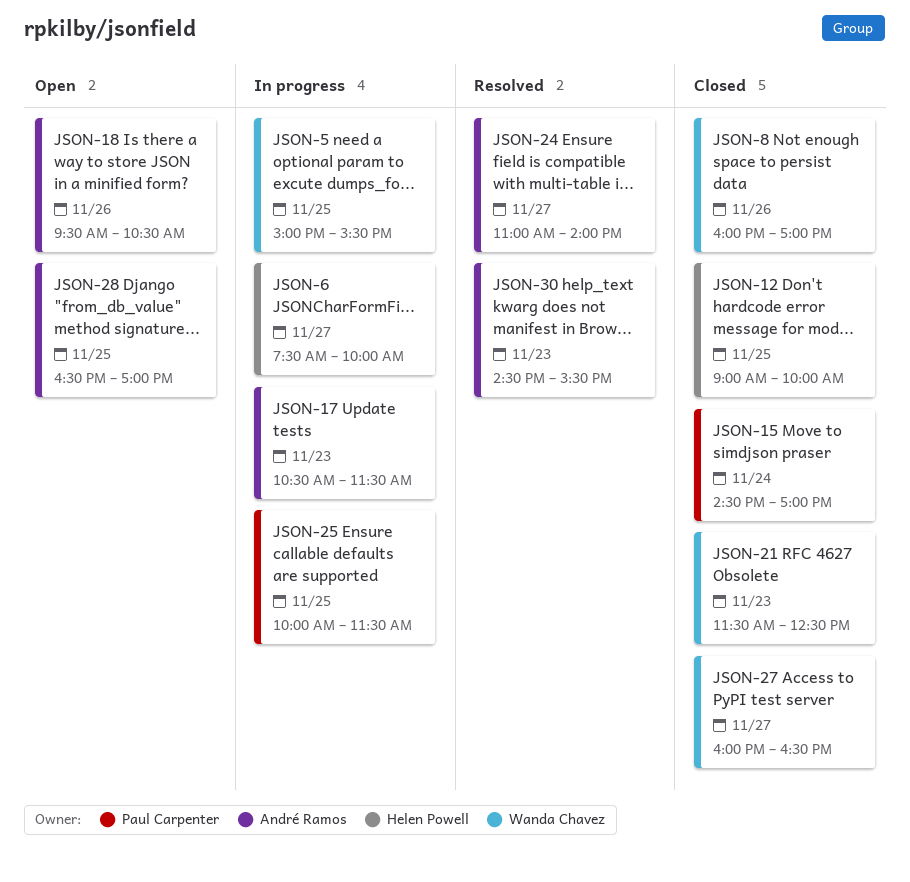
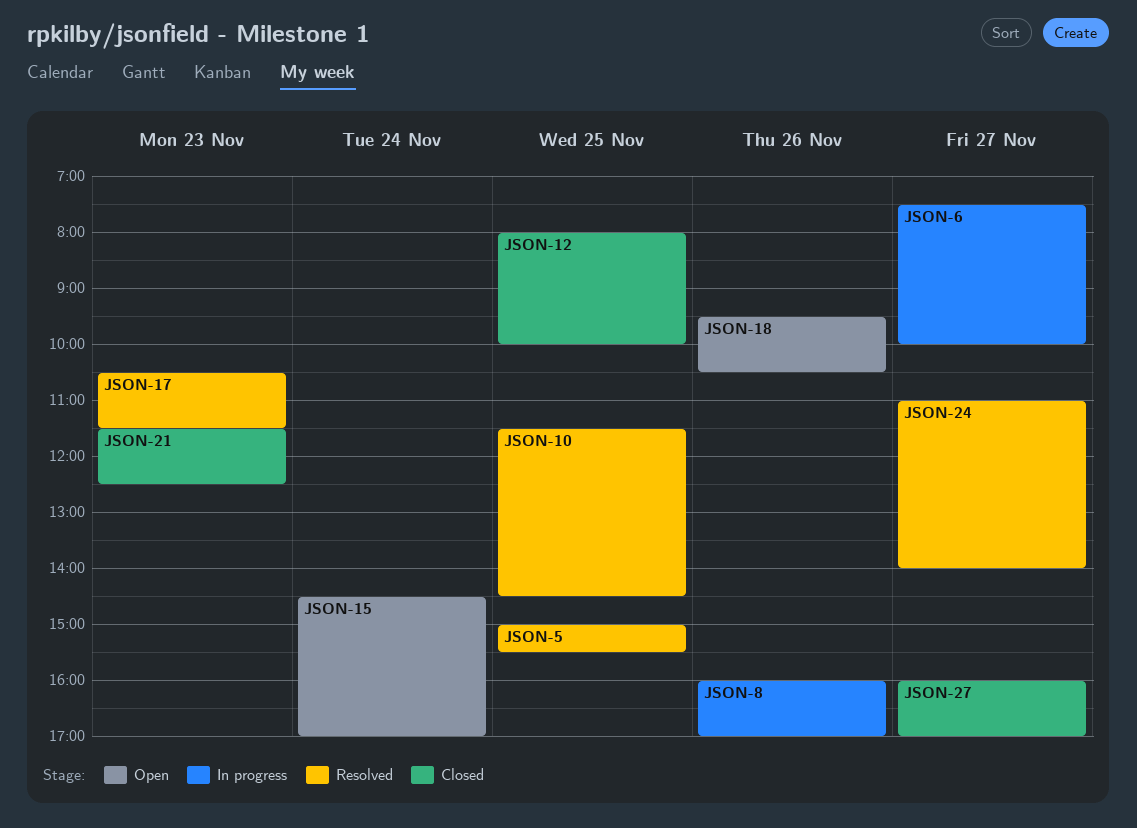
JSON-5, status: In progress -> Resolved
JSON-8, status: Closed -> In progress
JSON-10: none -> present
JSON-12, begins: 09:00 -> 08:00
JSON-15, status: Closed -> Open
JSON-17, status: In progress -> Resolved
JSON-25: present -> none
JSON-27, ends: 16:30 -> 17:00
JSON-28: present -> none
JSON-30: present -> none

